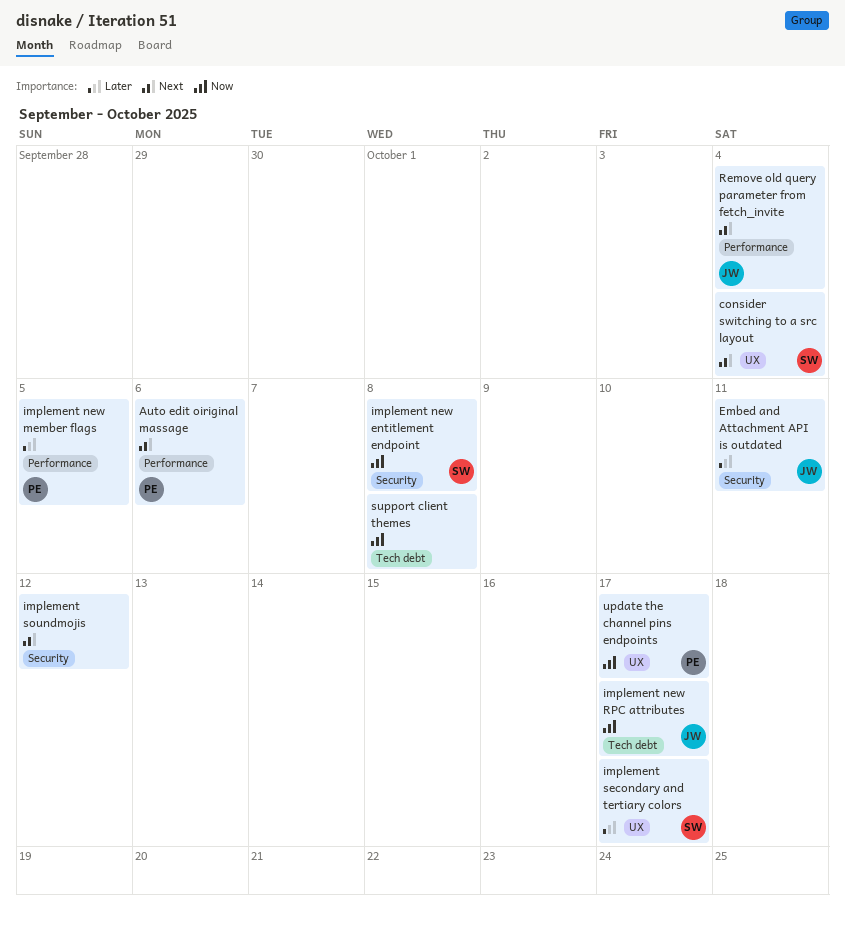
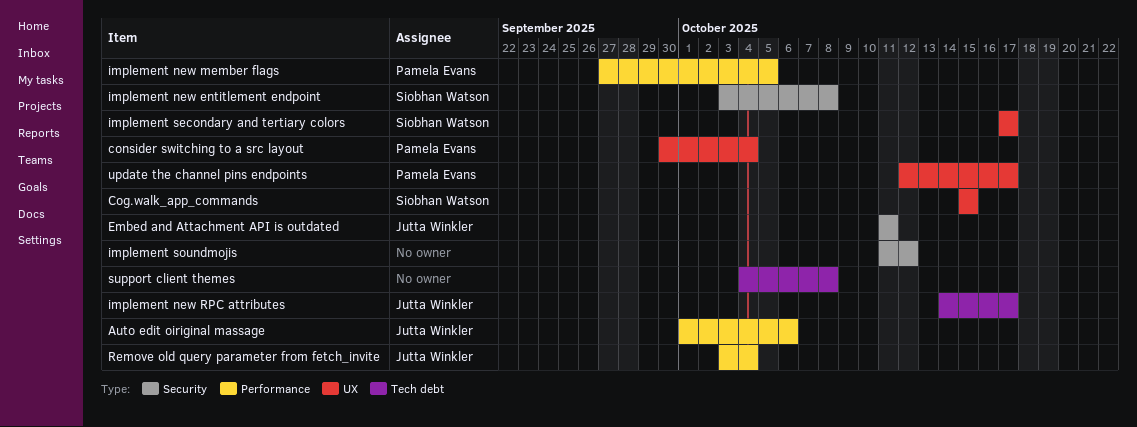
Auto edit oiriginal massage, owner: Pamela Evans -> Jutta Winkler
Cog.walk_app_commands: none -> present
consider switching to a src layout, owner: Siobhan Watson -> Pamela Evans

